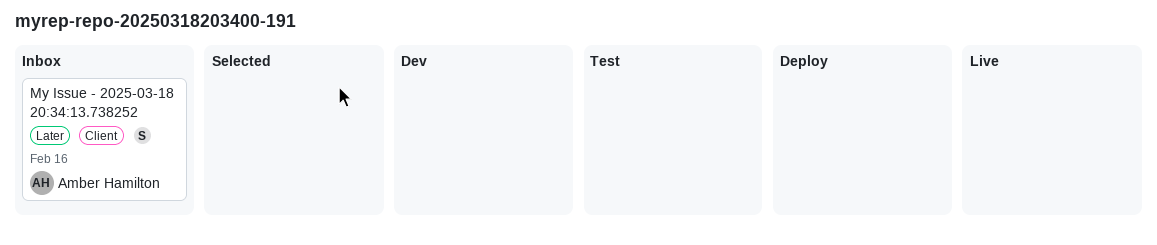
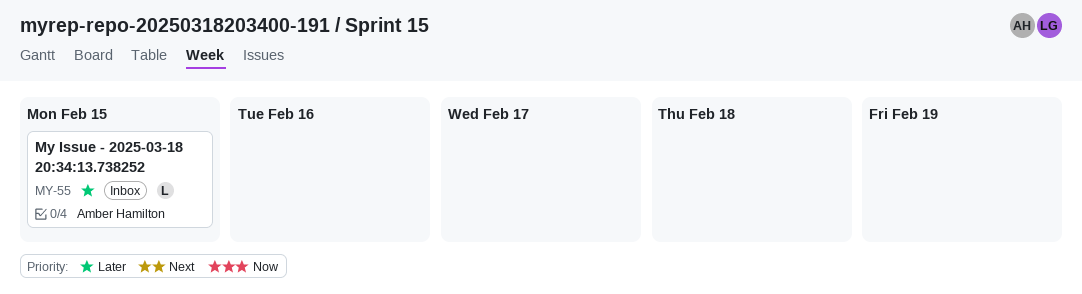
My Issue - 2025-03-18 20:34:13.738252, estimate: S -> L
My Issue - 2025-03-18 20:34:13.738252, due: Feb 16 -> Feb 15

